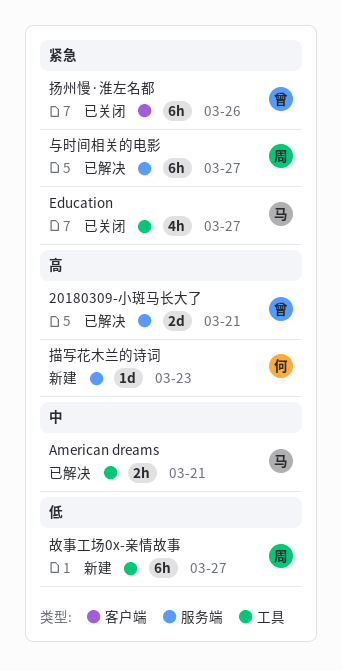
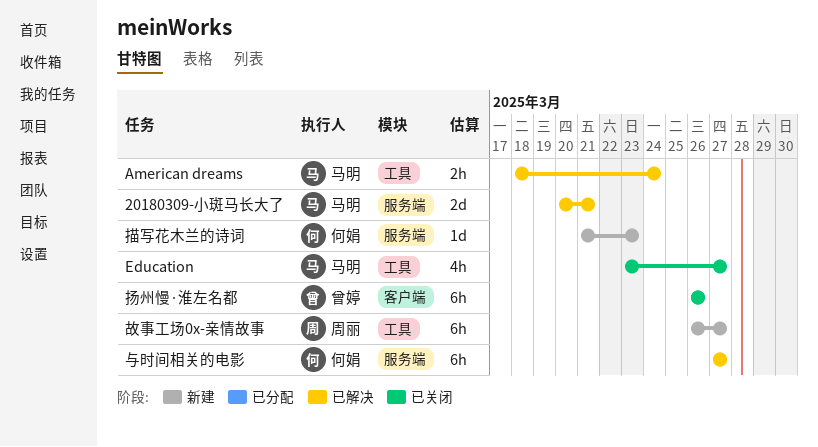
20180309-小斑马长大了, owner: 曾婷 -> 马明
American dreams, due: Mar 21 -> Mar 24
与时间相关的电影, owner: 周丽 -> 何娟

